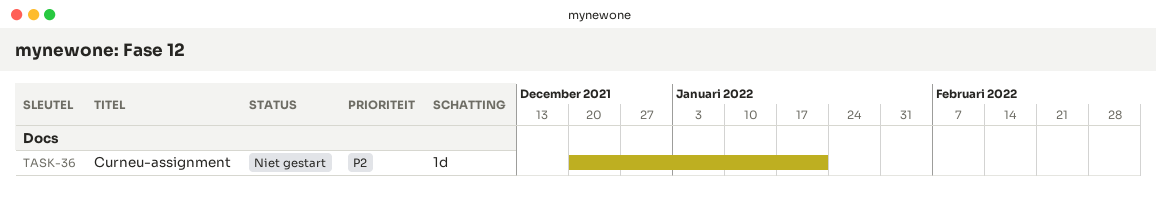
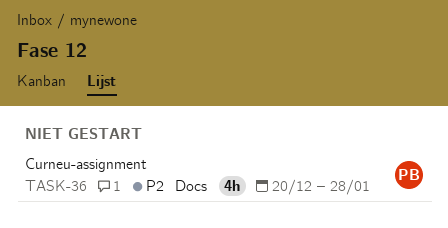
TASK-36, estimate: 1d -> 4h
TASK-36, due: Jan 21 -> Jan 28

